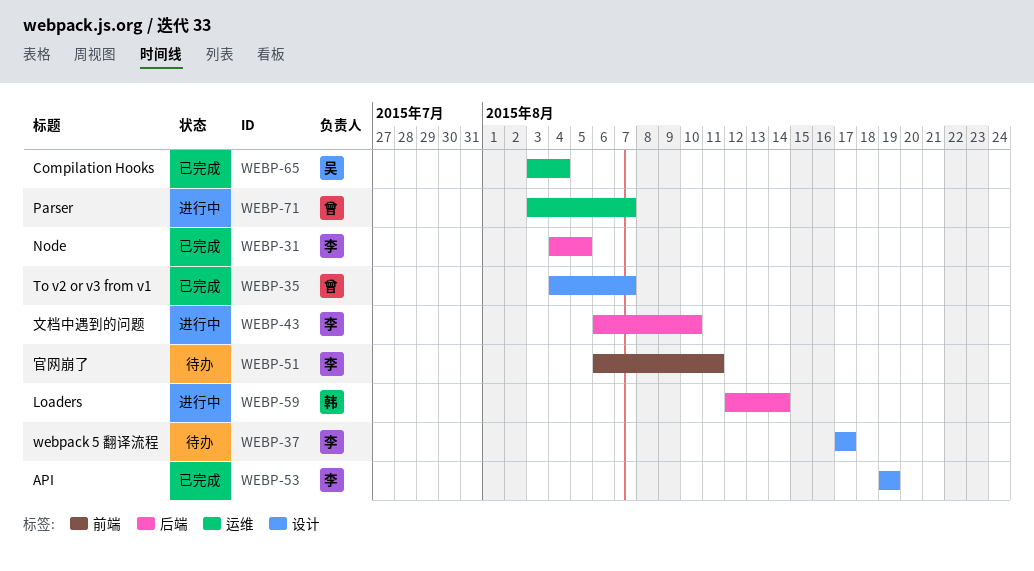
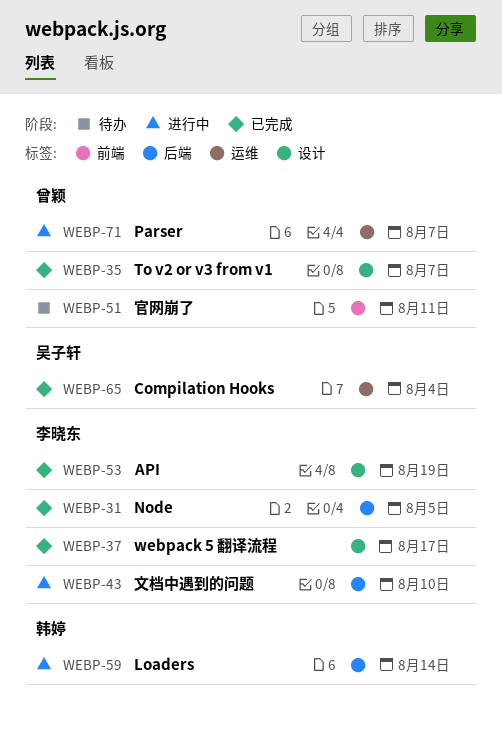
WEBP-37, status: 待办 -> 已完成
WEBP-51, owner: 李晓东 -> 曾颖

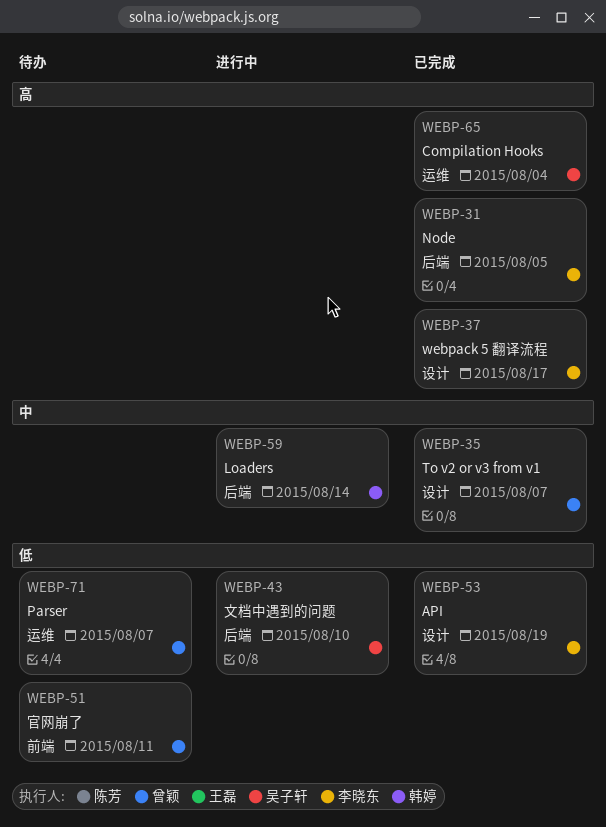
WEBP-43, owner: 李晓东 -> 吴子轩
WEBP-71, status: 进行中 -> 待办

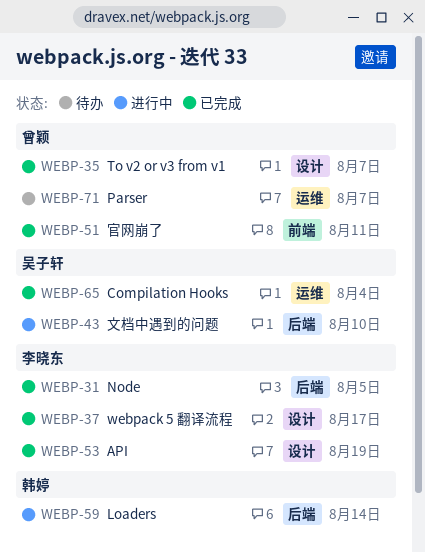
WEBP-51, status: 待办 -> 已完成

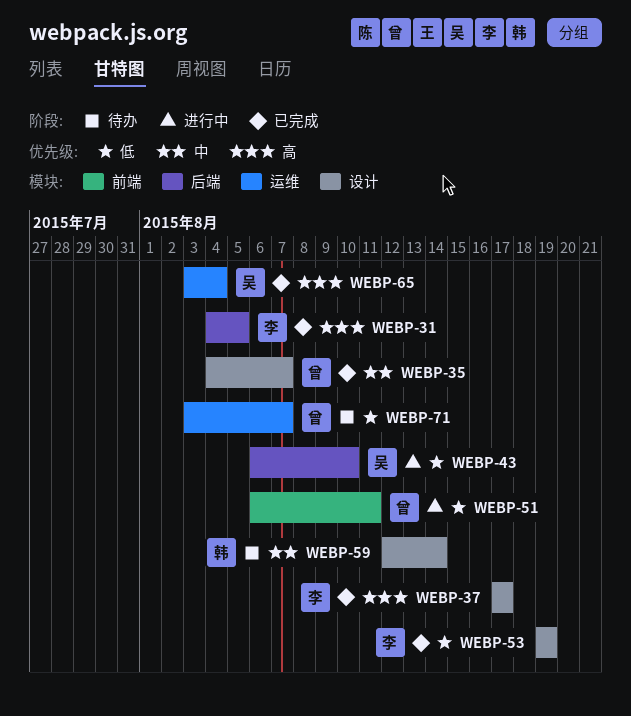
WEBP-51, status: 已完成 -> 进行中
WEBP-59, status: 进行中 -> 待办
WEBP-59, label: 后端 -> 设计

